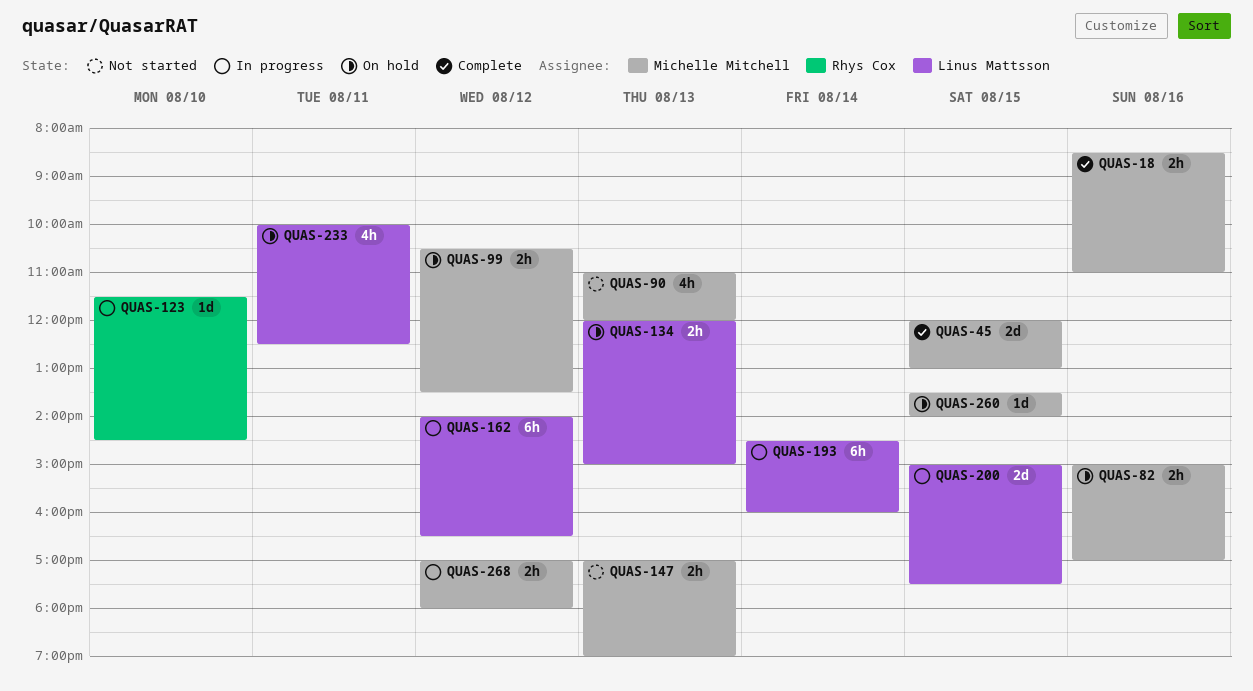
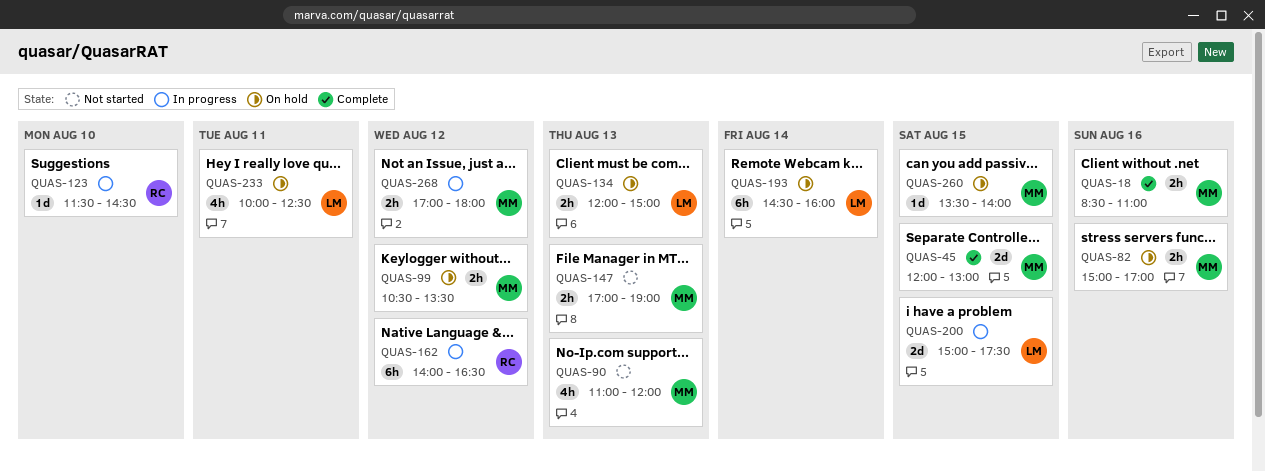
QUAS-162, owner: Linus Mattsson -> Rhys Cox
QUAS-193, status: In progress -> On hold

